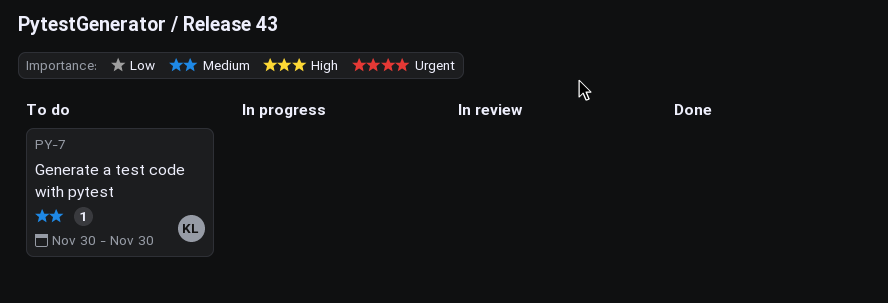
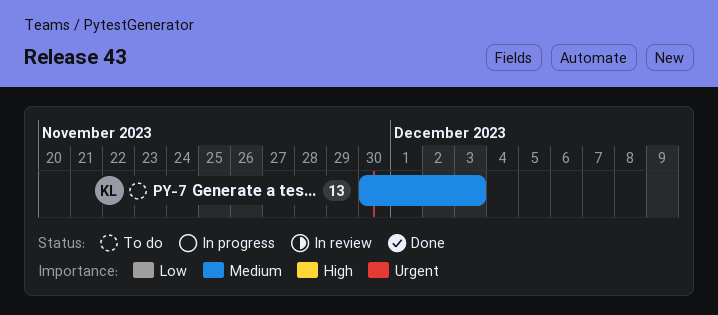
PY-7, estimate: 1 -> 13
PY-7, due: Nov 30 -> Dec 3

